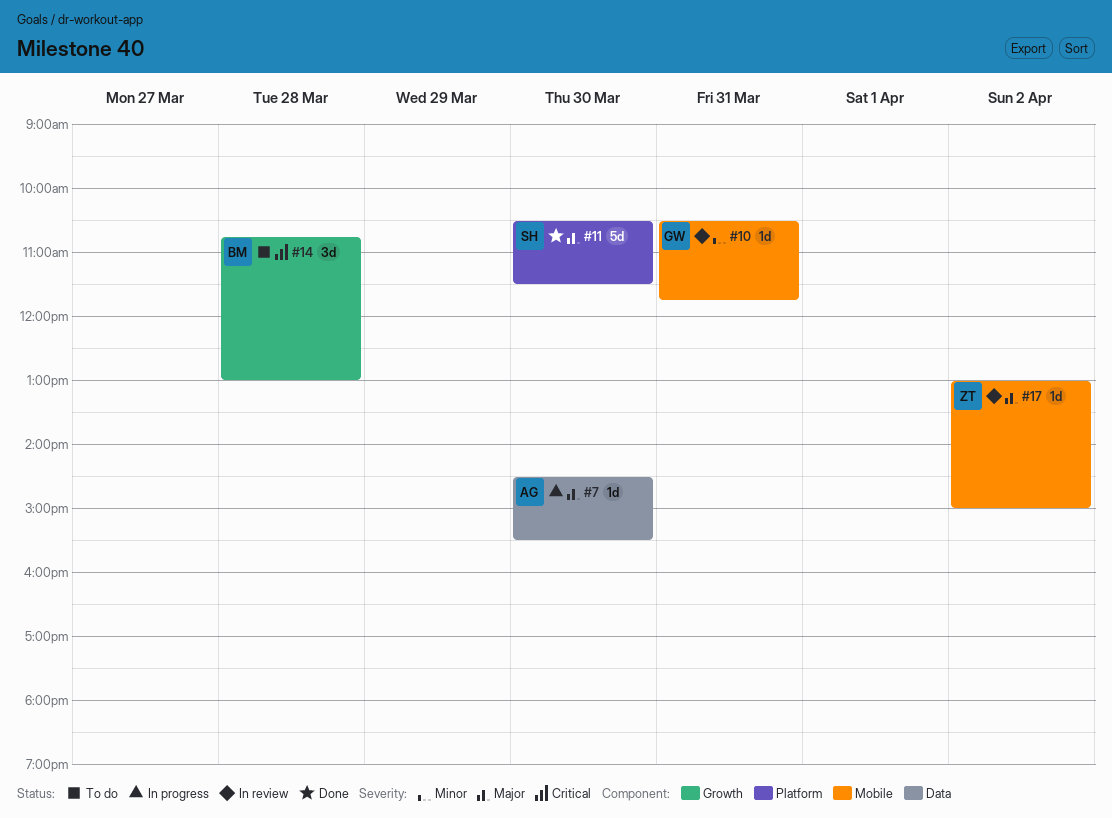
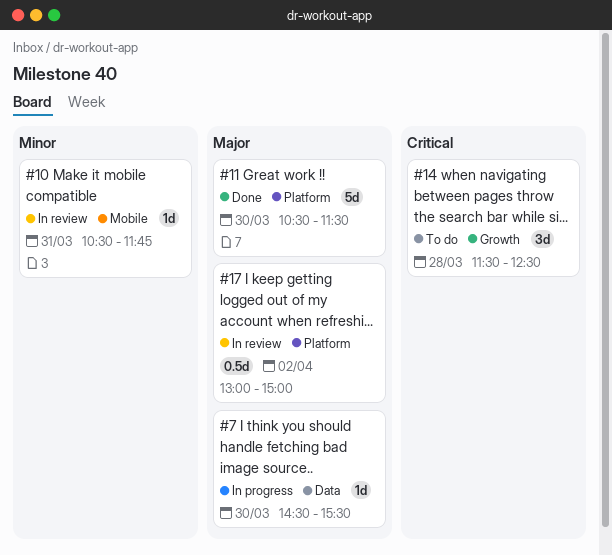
#14, begins: 10:45 -> 11:30
#14, ends: 13:00 -> 12:30
#17, label: Mobile -> Platform
#17, estimate: 1d -> 0.5d

